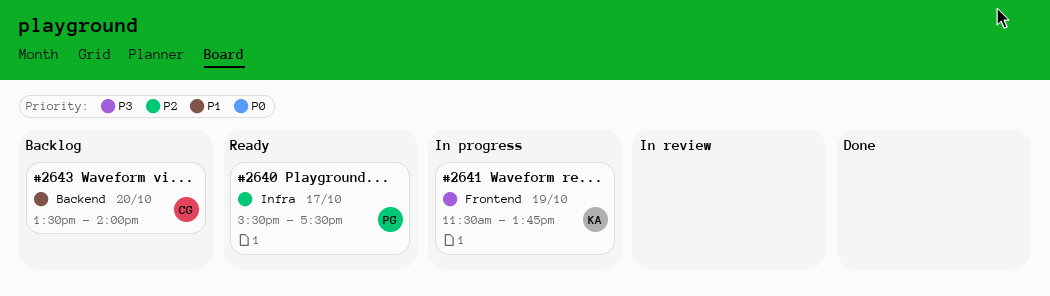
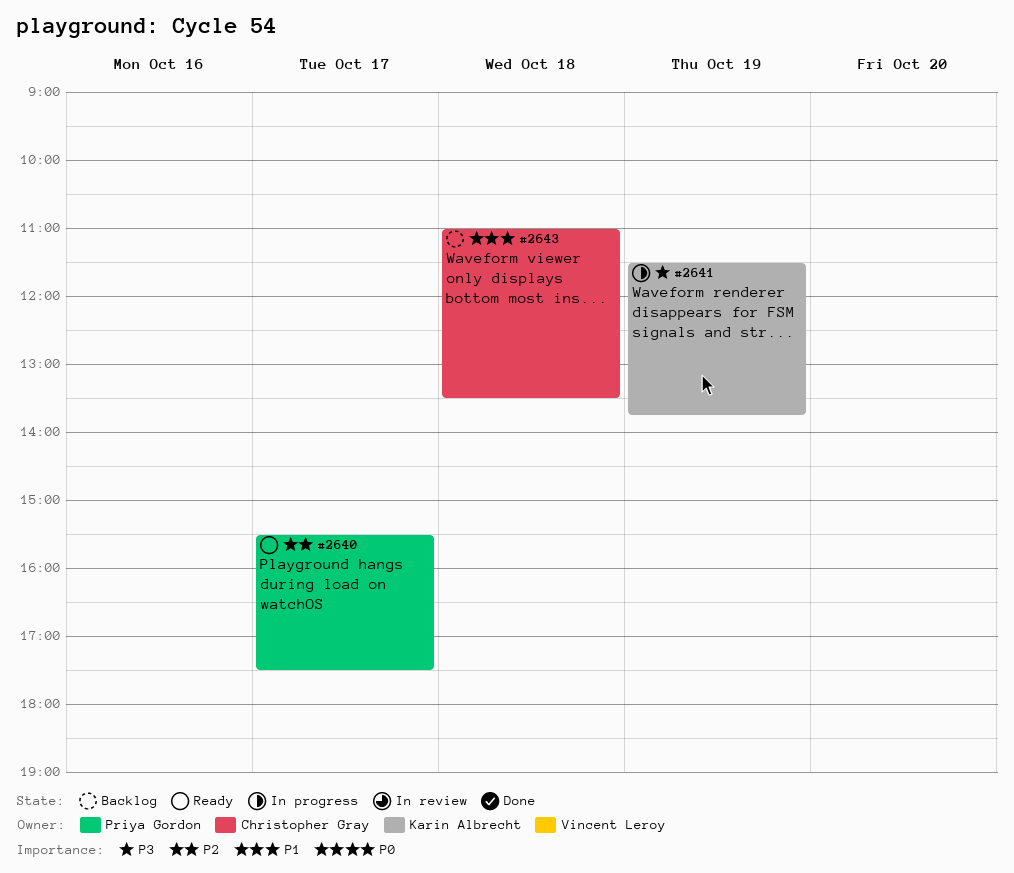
#2643, day: Oct 20 -> Oct 18
#2643, begins: 13:30 -> 11:00
#2643, ends: 14:00 -> 13:30

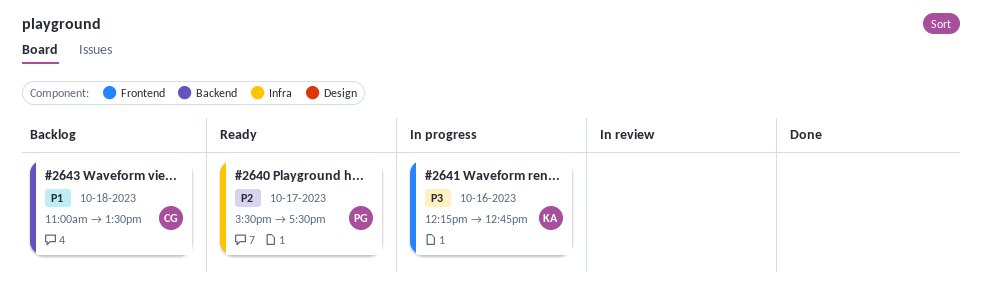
#2641, day: Oct 19 -> Oct 16
#2641, begins: 11:30 -> 12:15
#2641, ends: 13:45 -> 12:45

